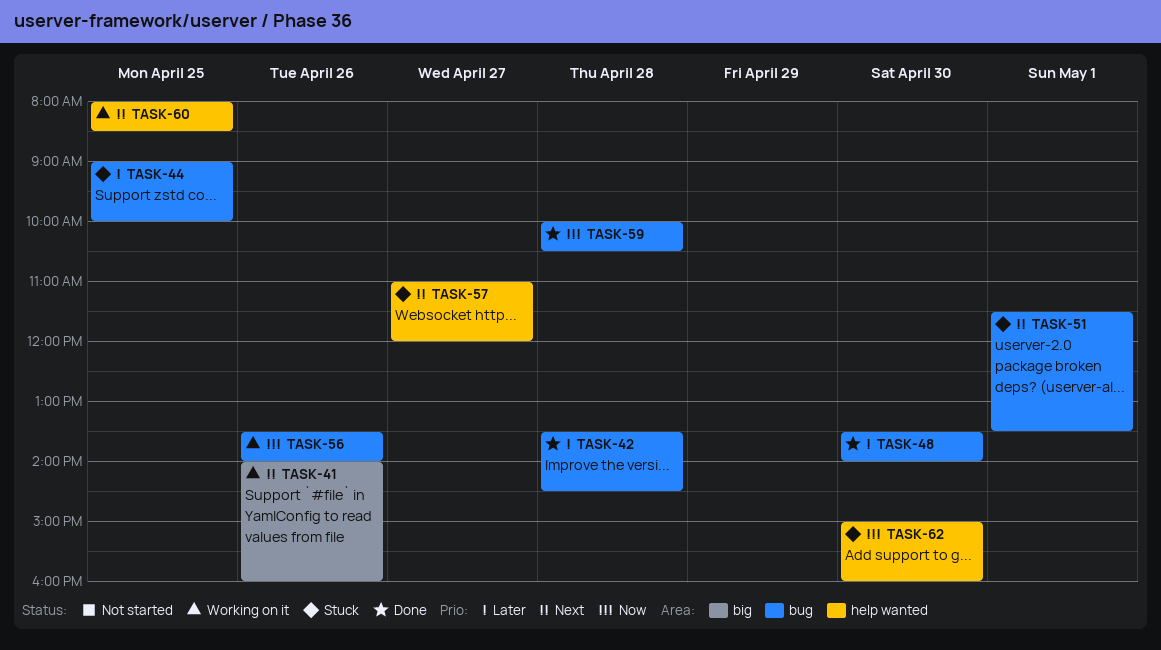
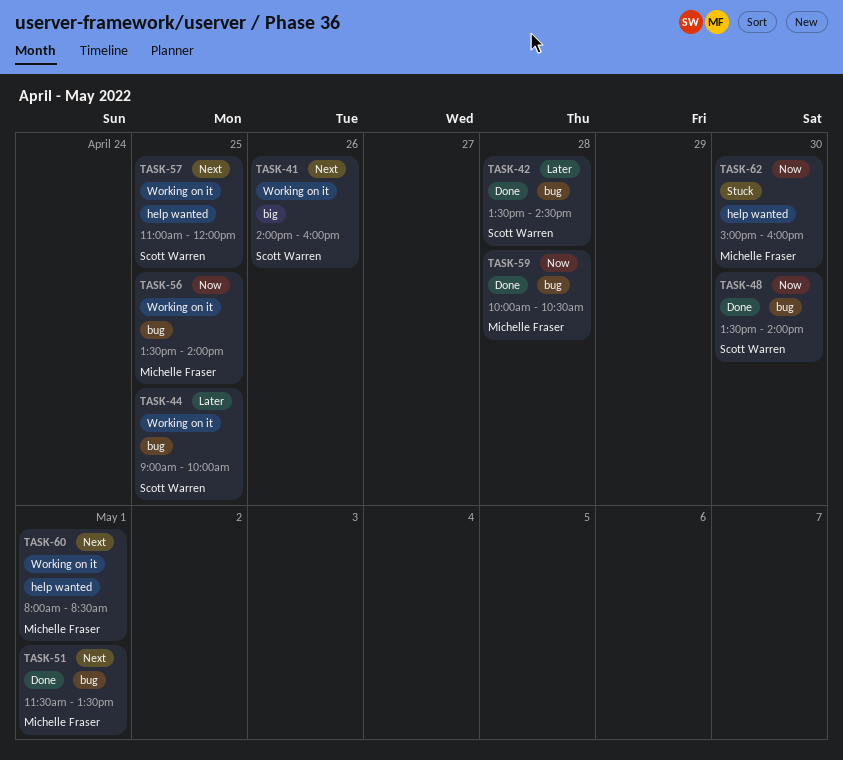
TASK-44, status: Stuck -> Working on it
TASK-48, priority: Later -> Now
TASK-51, status: Stuck -> Done
TASK-56, day: Apr 26 -> Apr 25
TASK-57, status: Stuck -> Working on it
TASK-57, day: Apr 27 -> Apr 25
TASK-60, day: Apr 25 -> May 1

